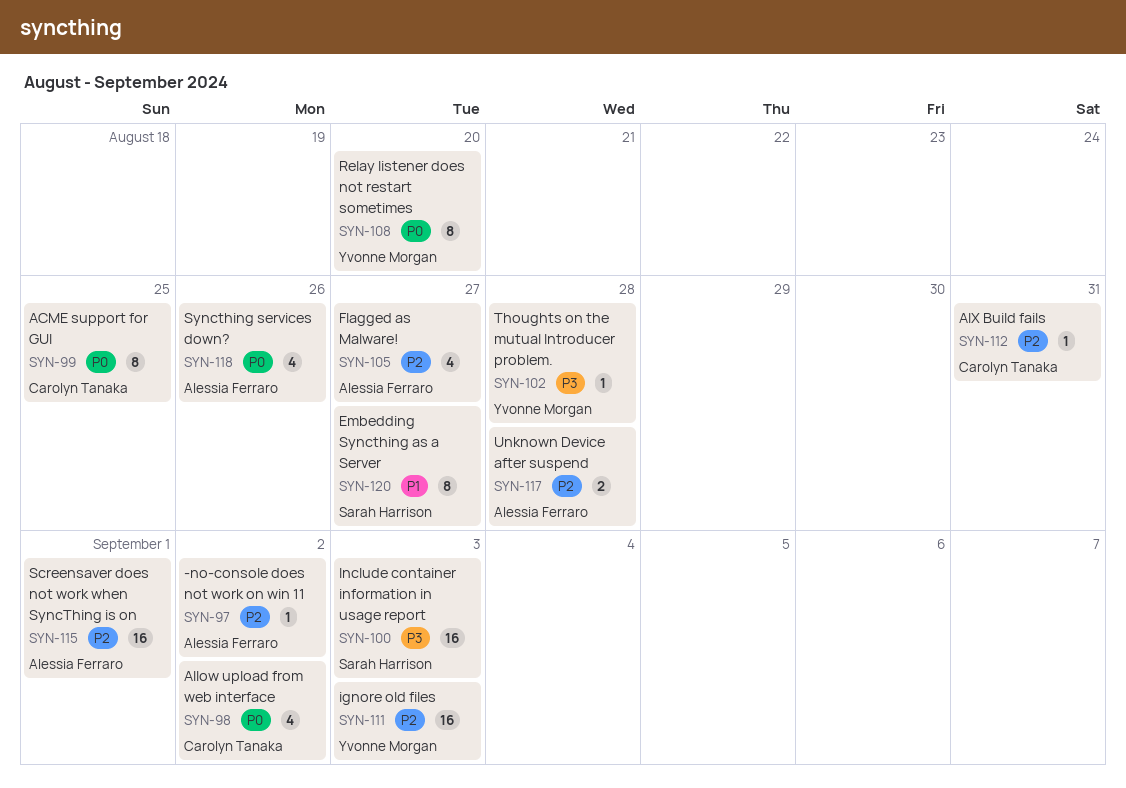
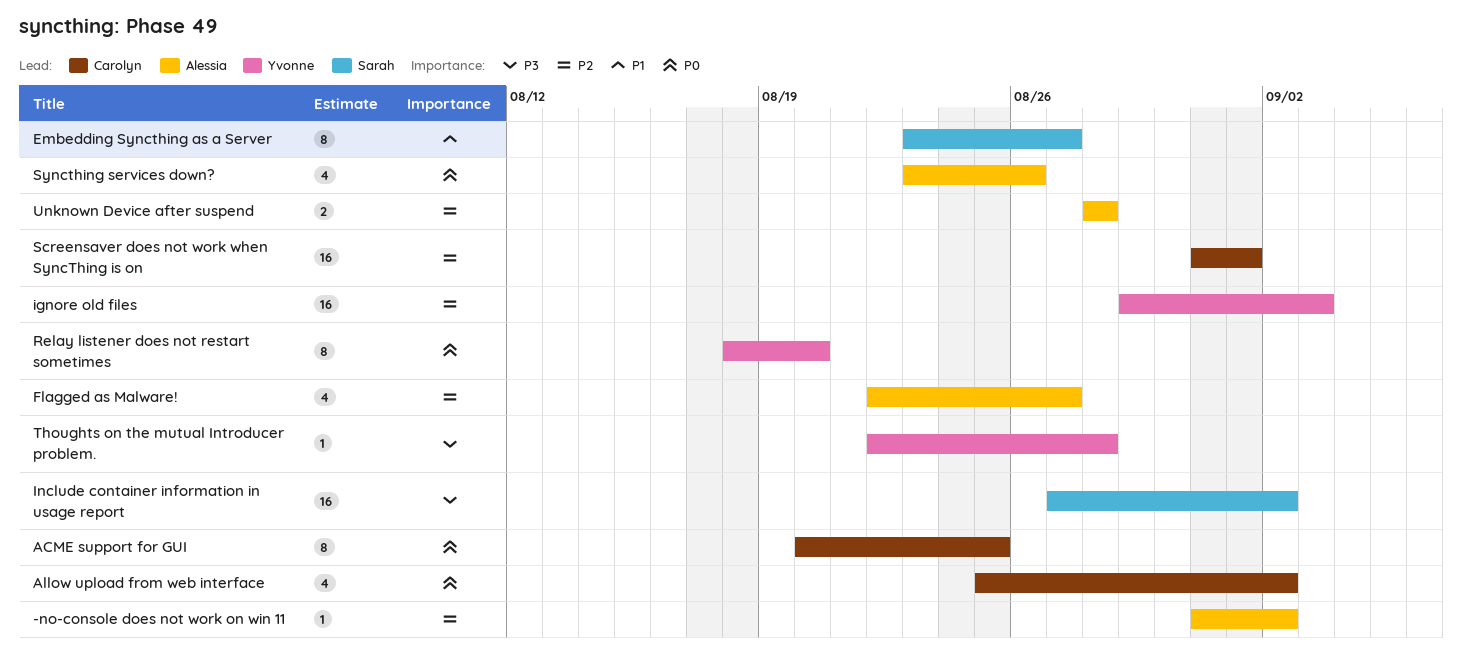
AIX Build fails: present -> none
Include container information in usage report, due: Sep 3 -> Sep 2
Screensaver does not work when SyncThing is on, owner: Alessia Ferraro -> Carolyn Tanaka

